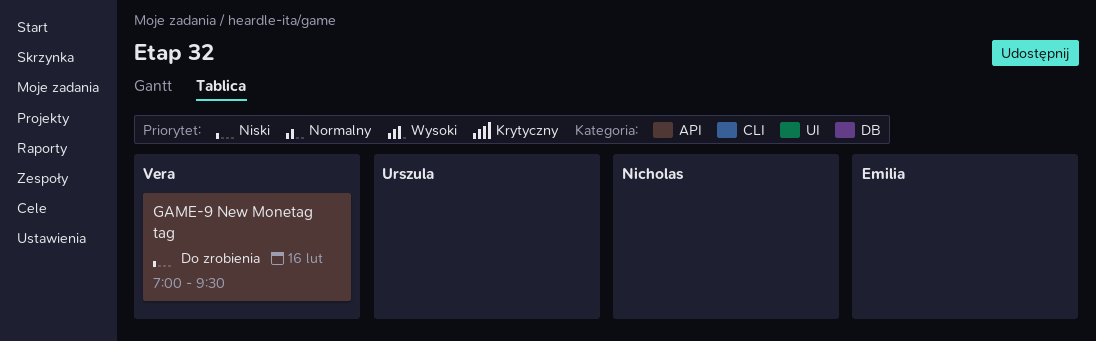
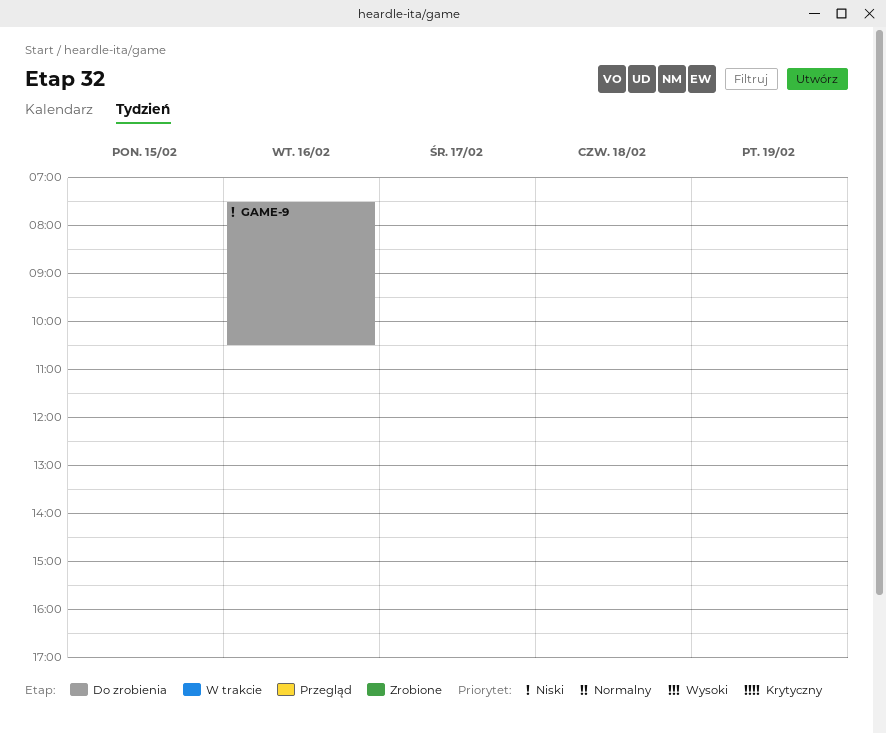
GAME-9, begins: 07:00 -> 07:30
GAME-9, ends: 09:30 -> 10:30

